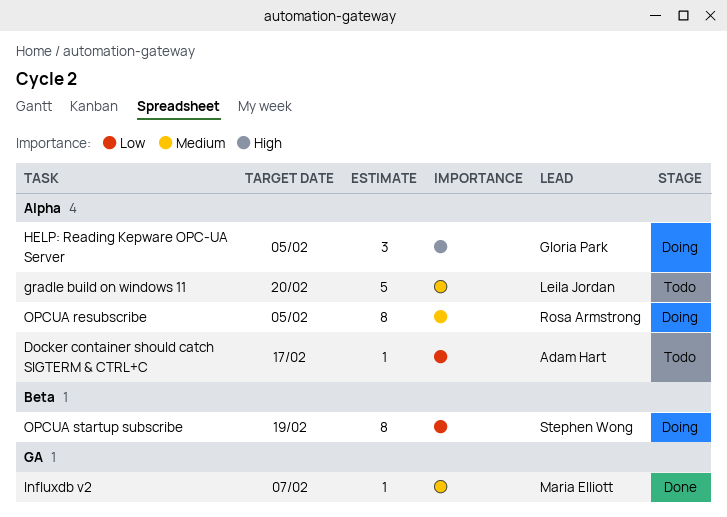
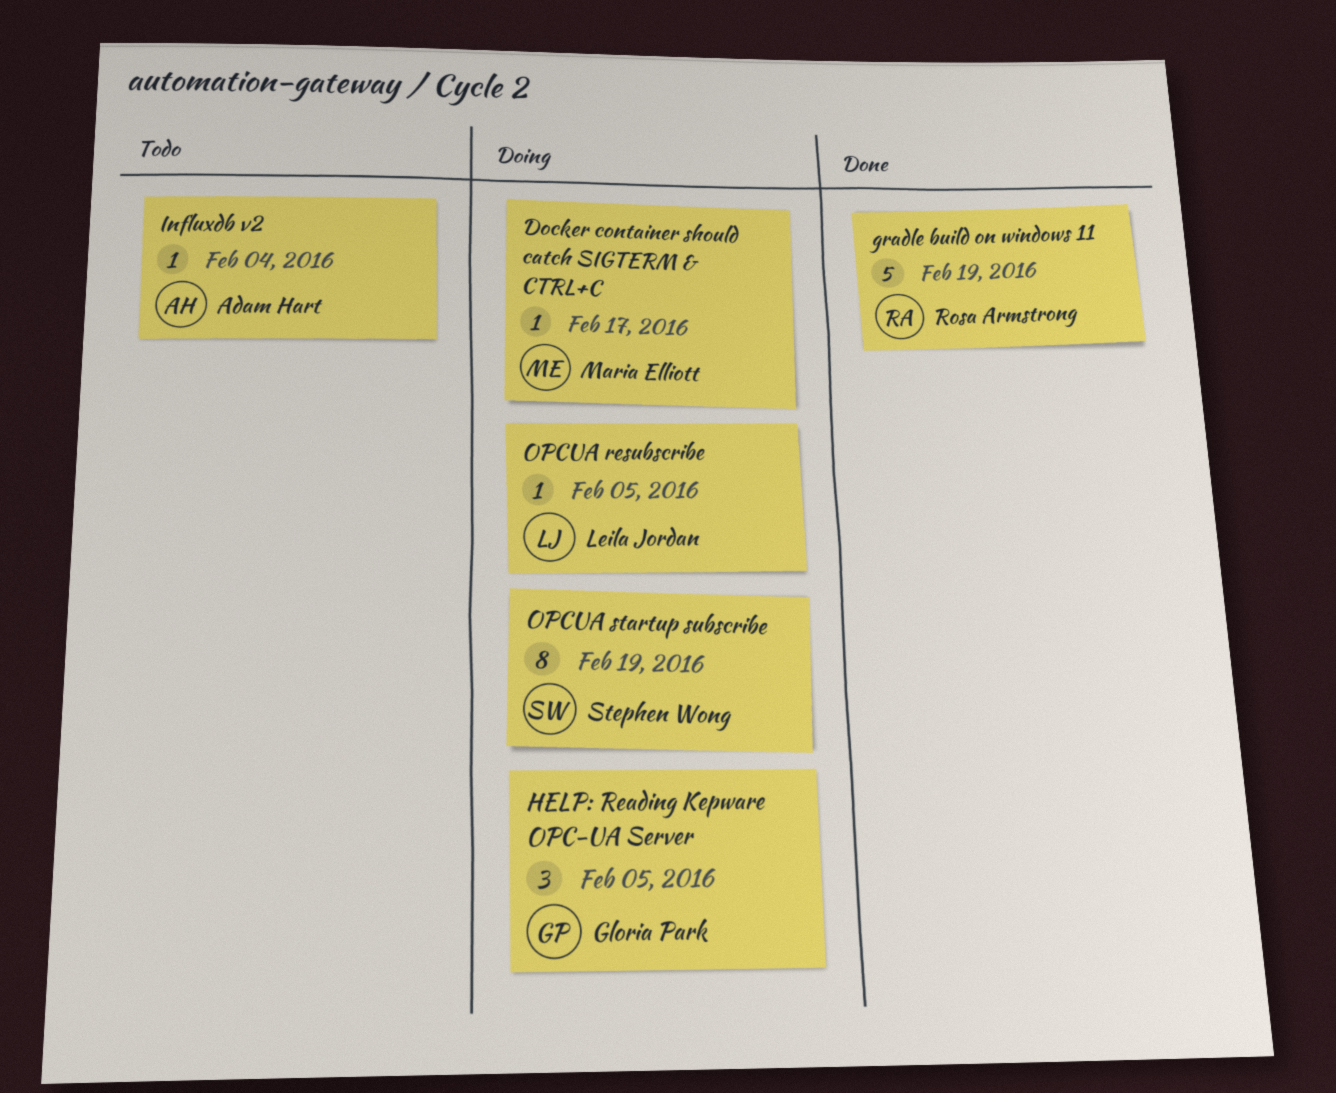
Docker container should catch SIGTERM & CTRL+C, status: Todo -> Doing
Docker container should catch SIGTERM & CTRL+C, owner: Adam Hart -> Maria Elliott
gradle build on windows 11, status: Todo -> Done
gradle build on windows 11, owner: Leila Jordan -> Rosa Armstrong
gradle build on windows 11, due: Feb 20 -> Feb 19
Influxdb v2, status: Done -> Todo
Influxdb v2, owner: Maria Elliott -> Adam Hart
Influxdb v2, due: Feb 7 -> Feb 4
OPCUA resubscribe, owner: Rosa Armstrong -> Leila Jordan
OPCUA resubscribe, estimate: 8 -> 1

